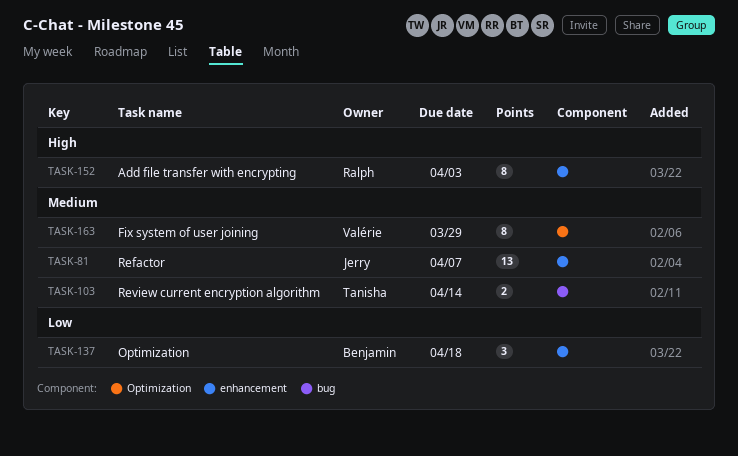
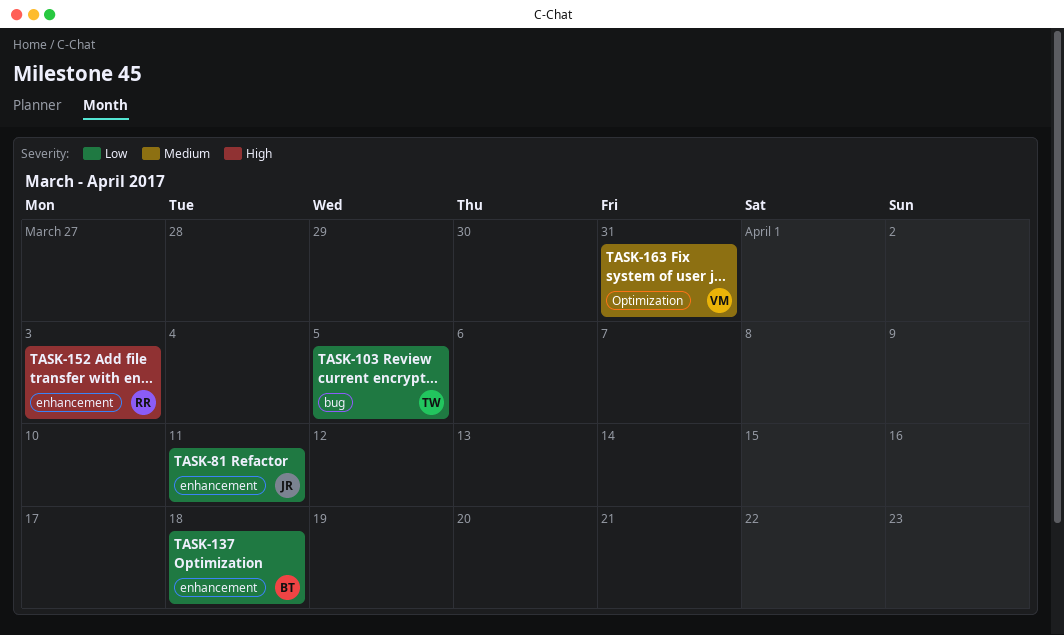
TASK-81, priority: Medium -> Low
TASK-81, due: Apr 7 -> Apr 11
TASK-103, priority: Medium -> Low
TASK-103, due: Apr 14 -> Apr 5
TASK-163, due: Mar 29 -> Mar 31

